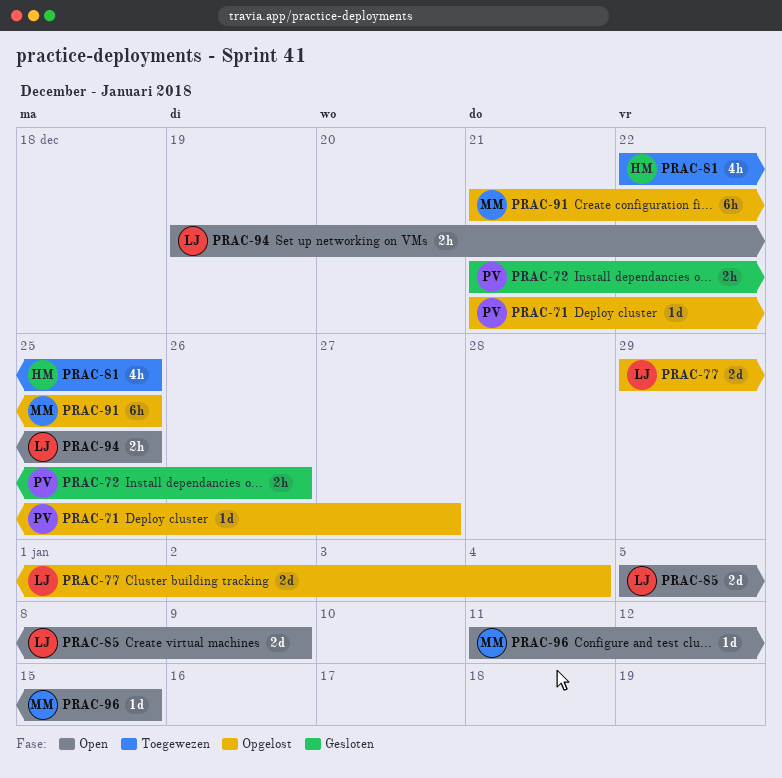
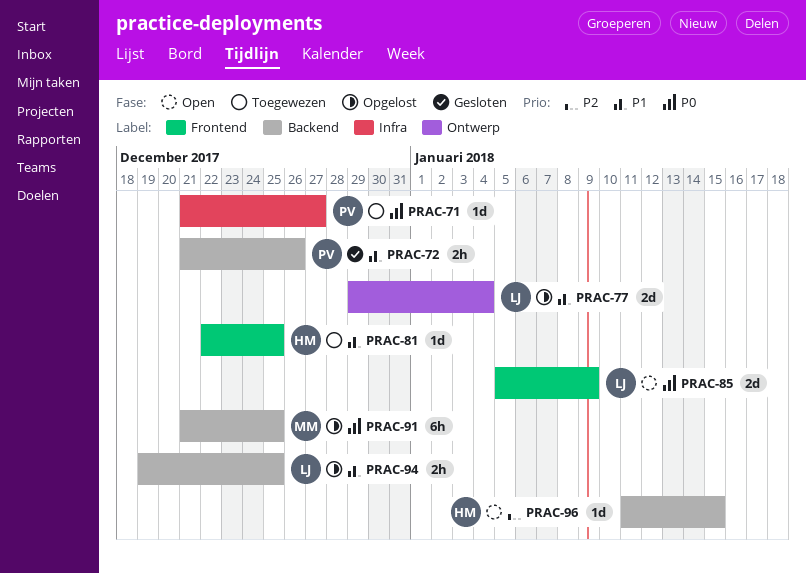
PRAC-71, status: Opgelost -> Toegewezen
PRAC-81, estimate: 4h -> 1d
PRAC-94, status: Open -> Opgelost
PRAC-96, owner: MM -> HM

